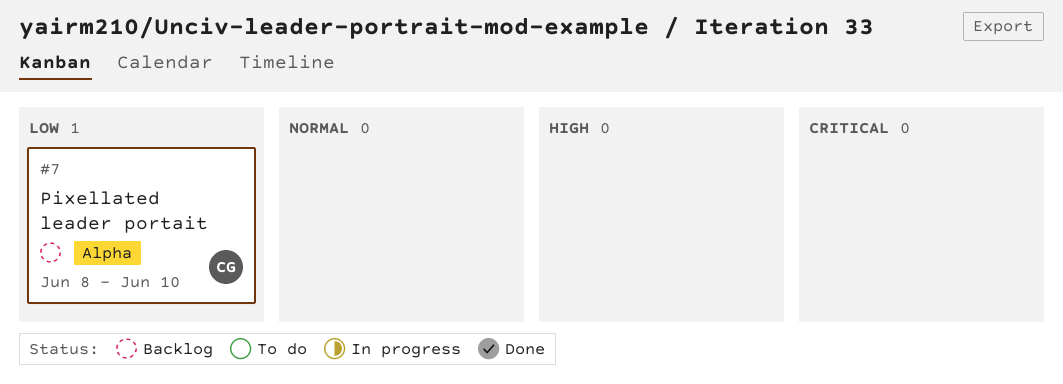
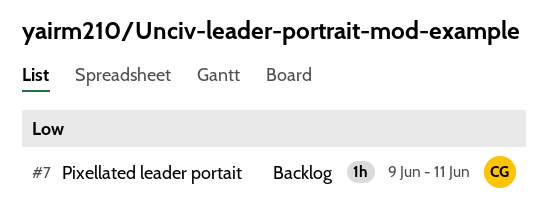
#7, start: Jun 8 -> Jun 9
#7, due: Jun 10 -> Jun 11

